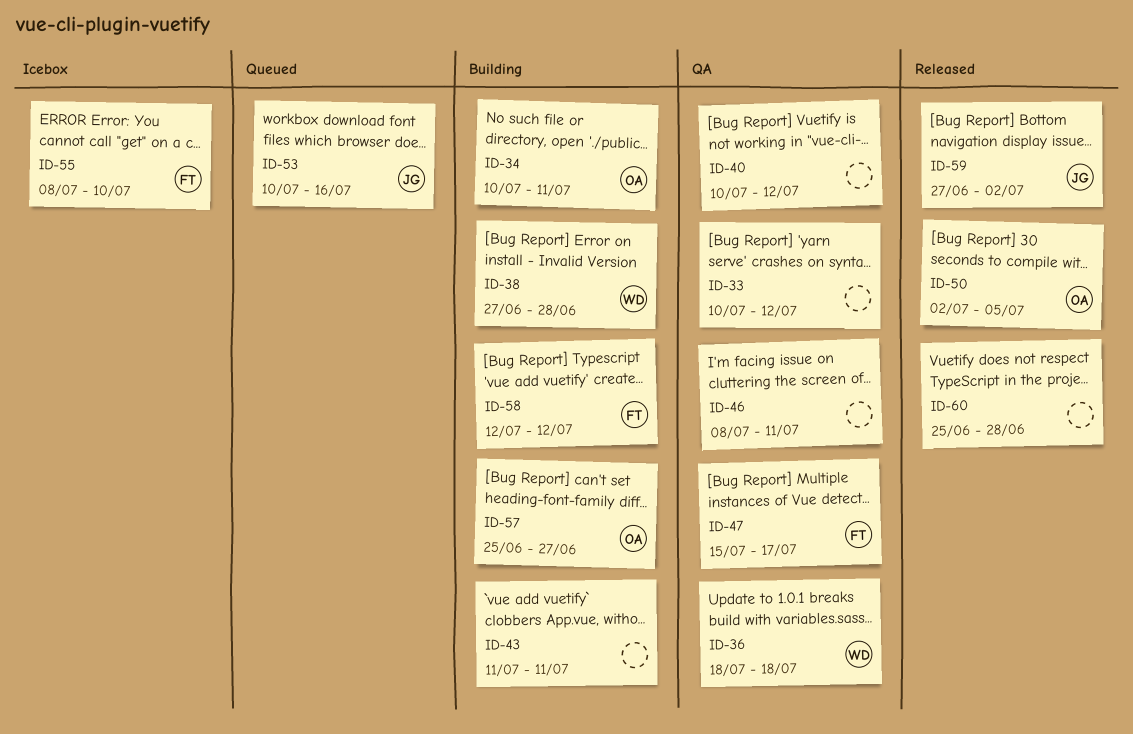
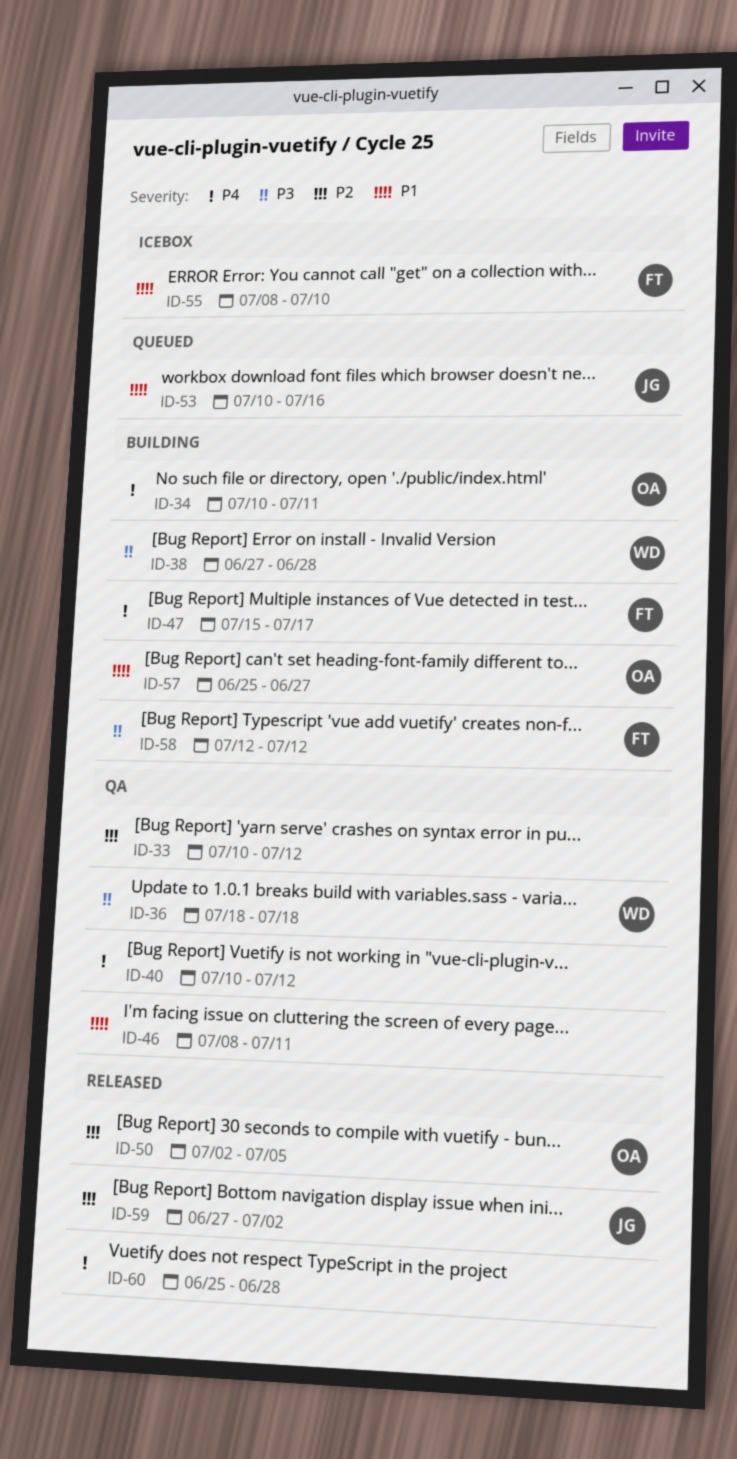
ID-43: present -> none
ID-47, status: QA -> Building

